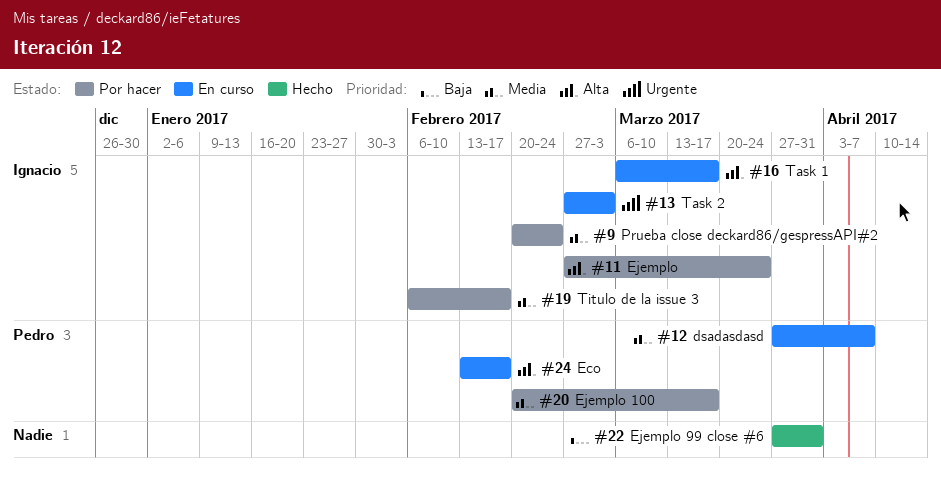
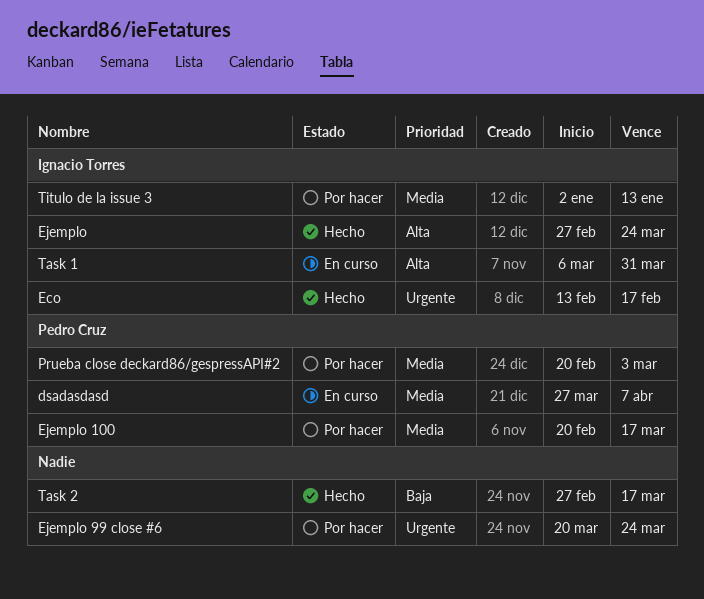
Eco, status: En curso -> Hecho
Eco, owner: Pedro Cruz -> Ignacio Torres
Eco, priority: Alta -> Urgente
Ejemplo, status: Por hacer -> Hecho
Ejemplo 99 close #6, status: Hecho -> Por hacer
Ejemplo 99 close #6, priority: Baja -> Urgente
Ejemplo 99 close #6, start: Mar 27 -> Mar 20
Ejemplo 99 close #6, due: Mar 31 -> Mar 24
Prueba close deckard86/gespressAPI#2, owner: Ignacio Torres -> Pedro Cruz
Prueba close deckard86/gespressAPI#2, due: Feb 24 -> Mar 3
Task 1, due: Mar 17 -> Mar 31
Task 2, status: En curso -> Hecho
Task 2, owner: Ignacio Torres -> none
Task 2, priority: Urgente -> Baja
Task 2, due: Mar 3 -> Mar 17
Titulo de la issue 3, start: Feb 6 -> Jan 2
Titulo de la issue 3, due: Feb 17 -> Jan 13

